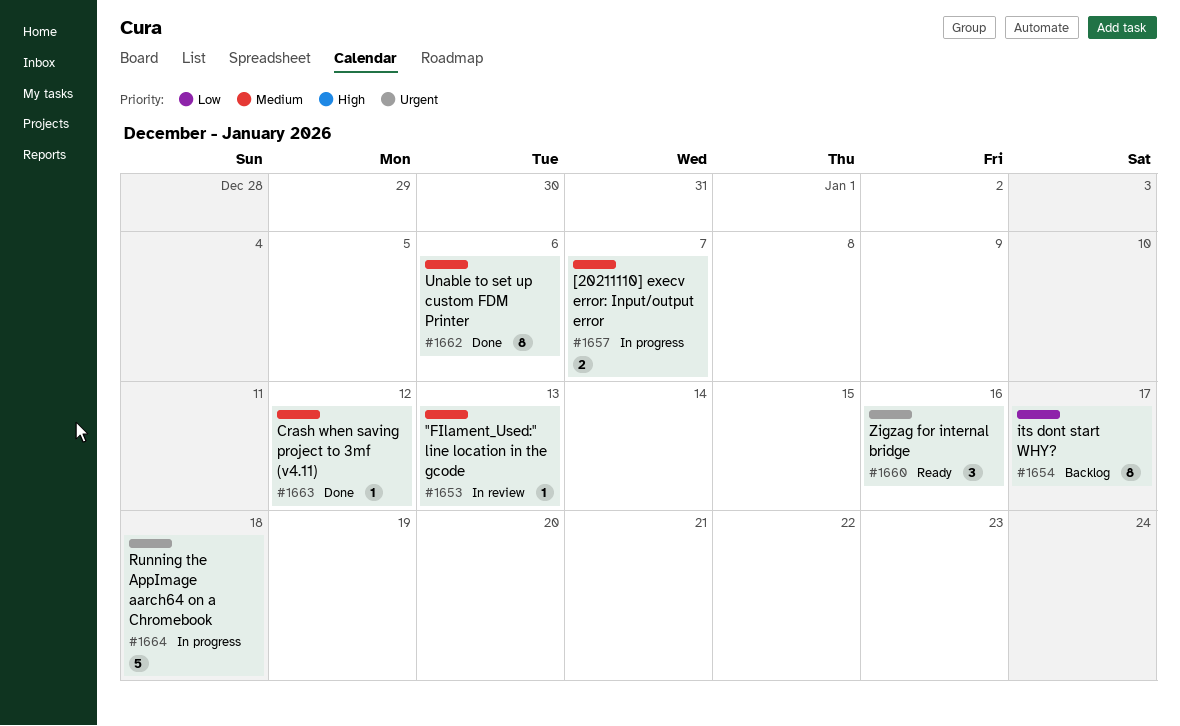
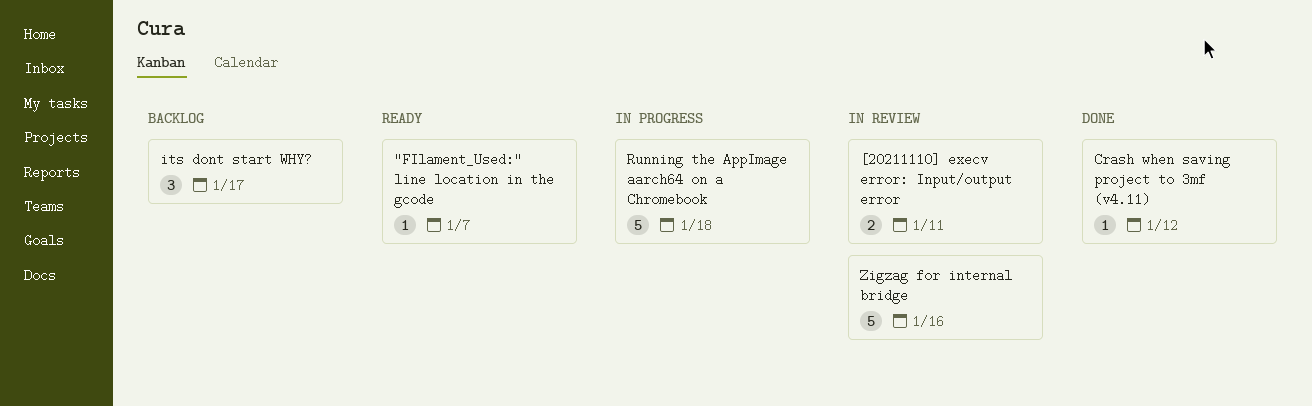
"FIlament_Used:" line location in the gcode, status: In review -> Ready
"FIlament_Used:" line location in the gcode, due: Jan 13 -> Jan 7
[20211110] execv error: Input/output error, status: In progress -> In review
[20211110] execv error: Input/output error, due: Jan 7 -> Jan 11
its dont start WHY?, estimate: 8 -> 3
Unable to set up custom FDM Printer: present -> none
Zigzag for internal bridge, status: Ready -> In review
Zigzag for internal bridge, estimate: 3 -> 5

